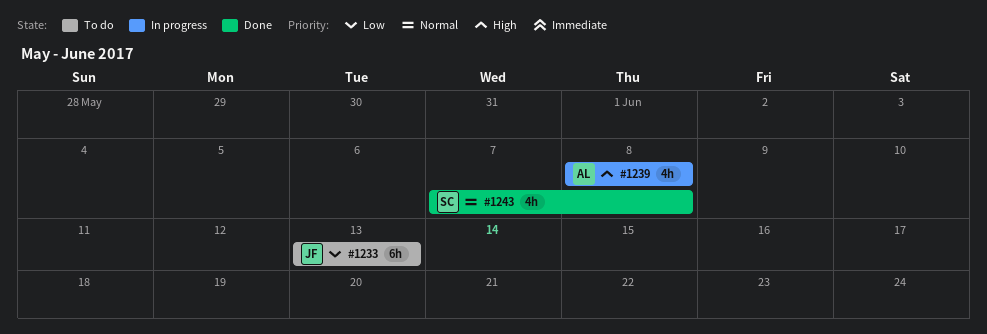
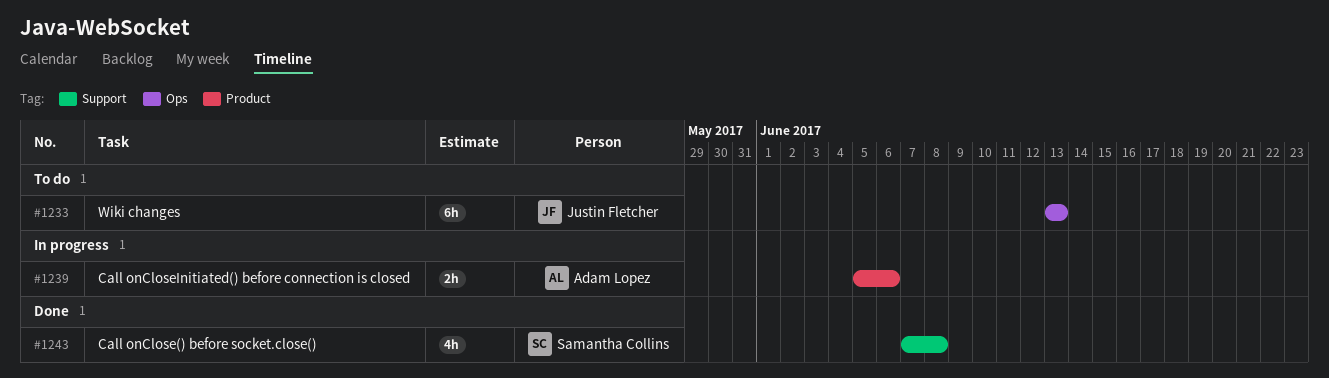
#1239, estimate: 4h -> 2h
#1239, start: Jun 8 -> Jun 5
#1239, due: Jun 8 -> Jun 6

